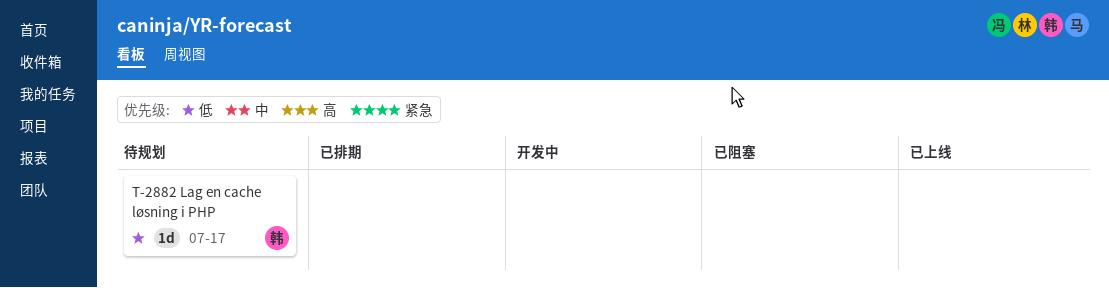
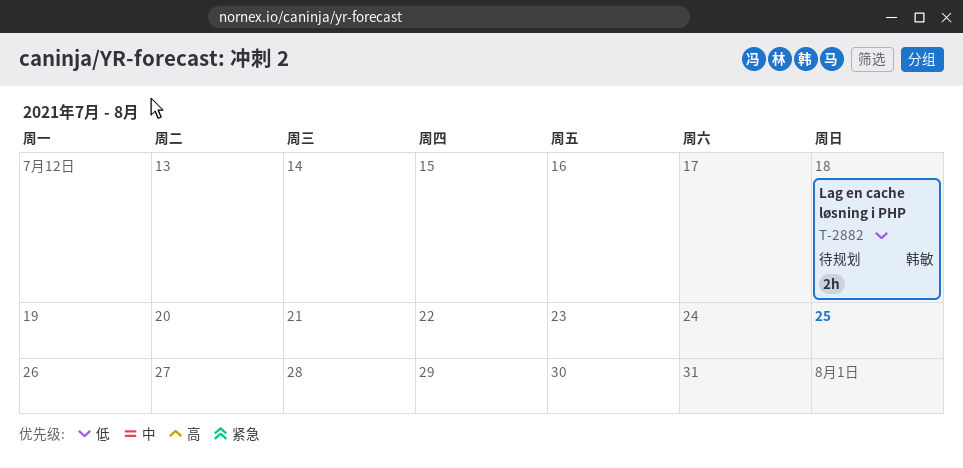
T-2882, estimate: 1d -> 2h
T-2882, due: Jul 17 -> Jul 18

